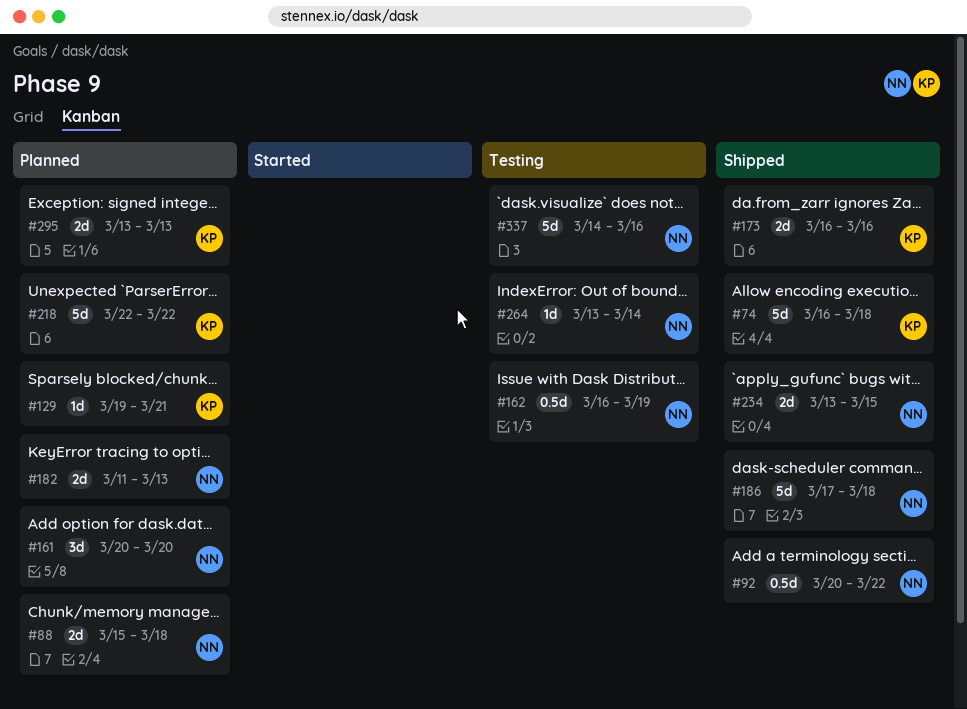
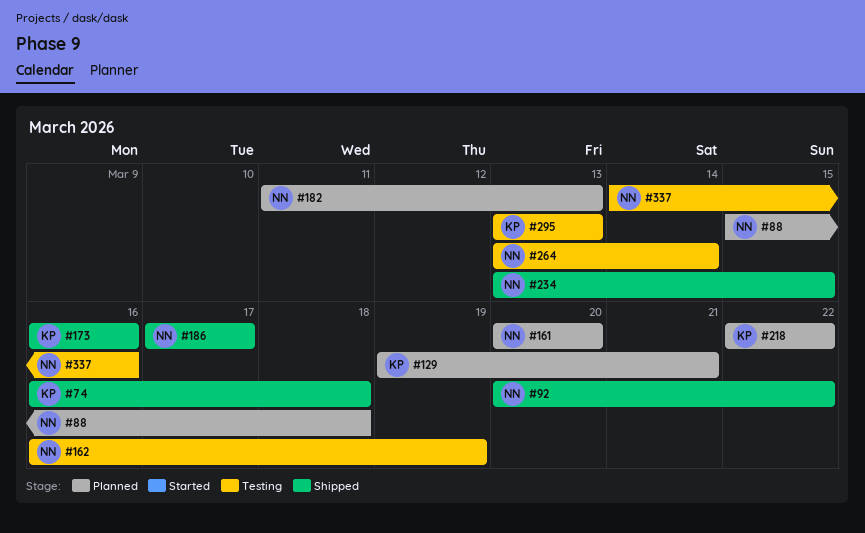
#186, due: Mar 18 -> Mar 17
#295, status: Planned -> Testing

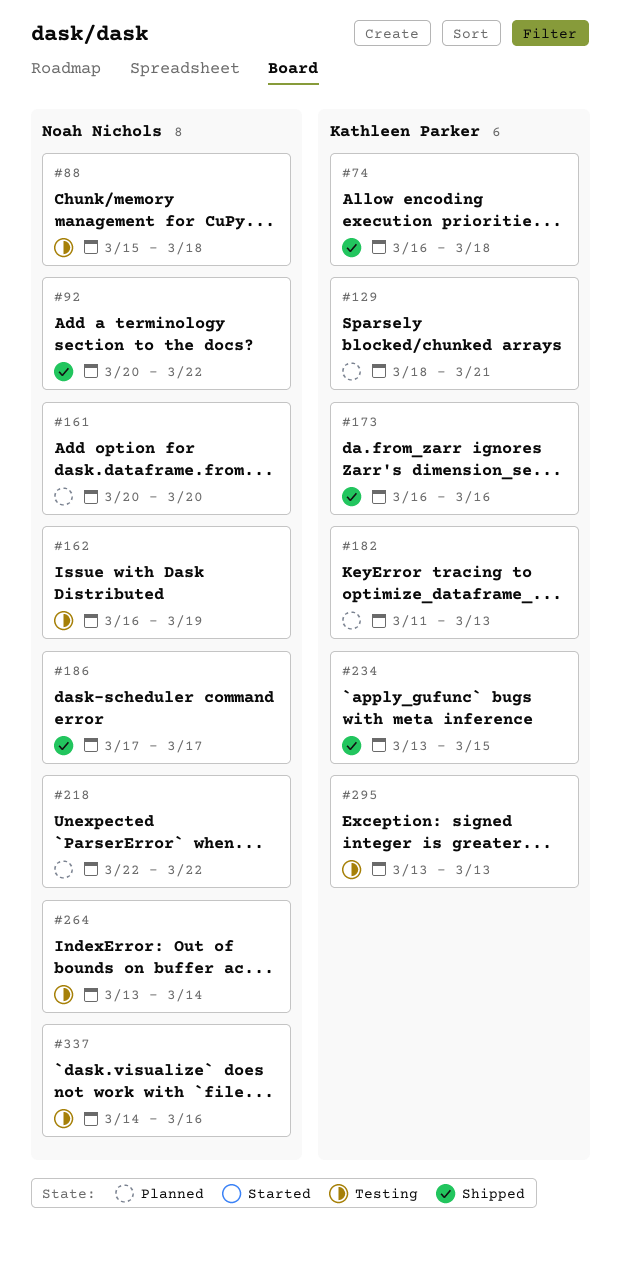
#88, status: Planned -> Testing
#129, start: Mar 19 -> Mar 18
#182, owner: Noah Nichols -> Kathleen Parker
#218, owner: Kathleen Parker -> Noah Nichols
#234, owner: Noah Nichols -> Kathleen Parker

